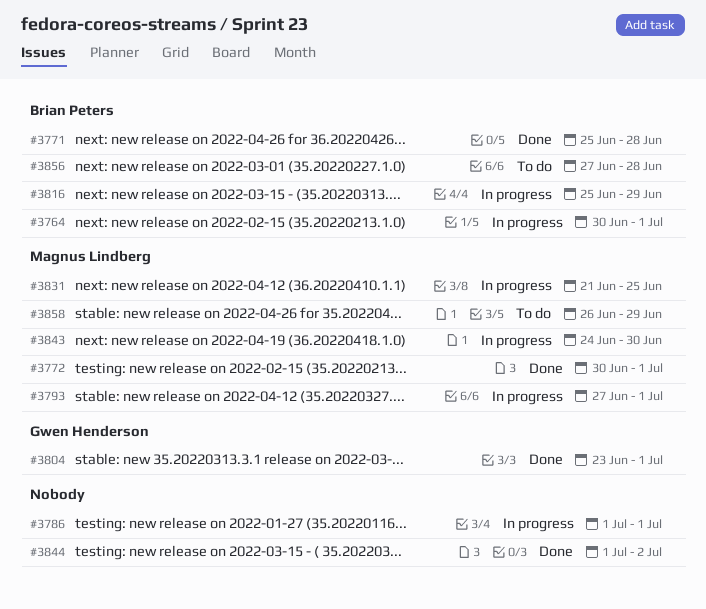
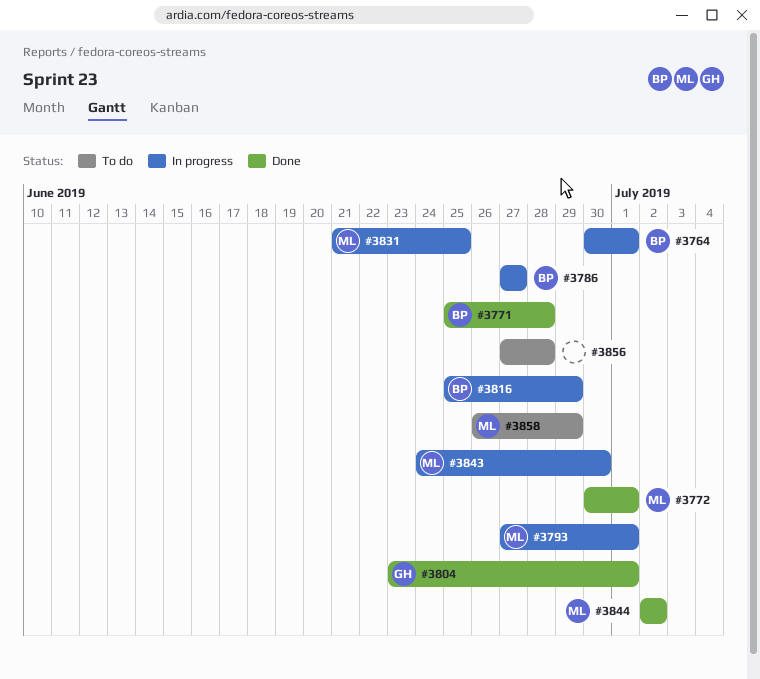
#3786, owner: none -> Brian Peters
#3786, start: Jul 1 -> Jun 27
#3786, due: Jul 1 -> Jun 27
#3844, owner: none -> Magnus Lindberg
#3844, start: Jul 1 -> Jul 2
#3856, owner: Brian Peters -> none

